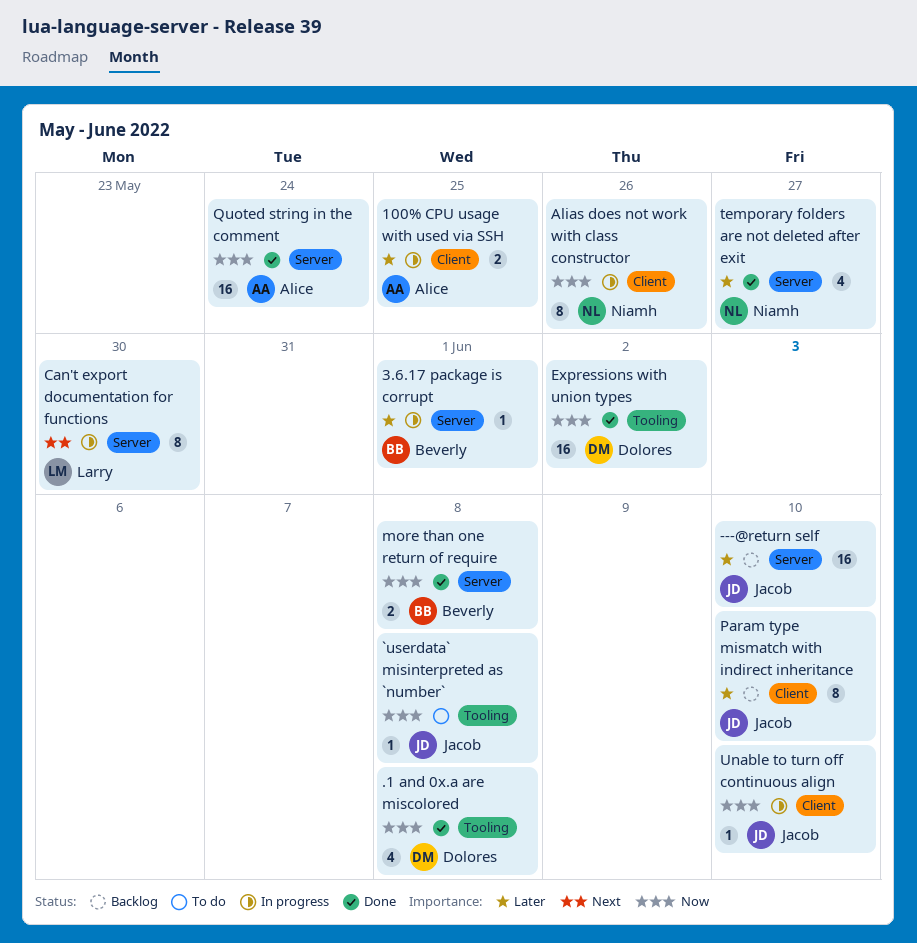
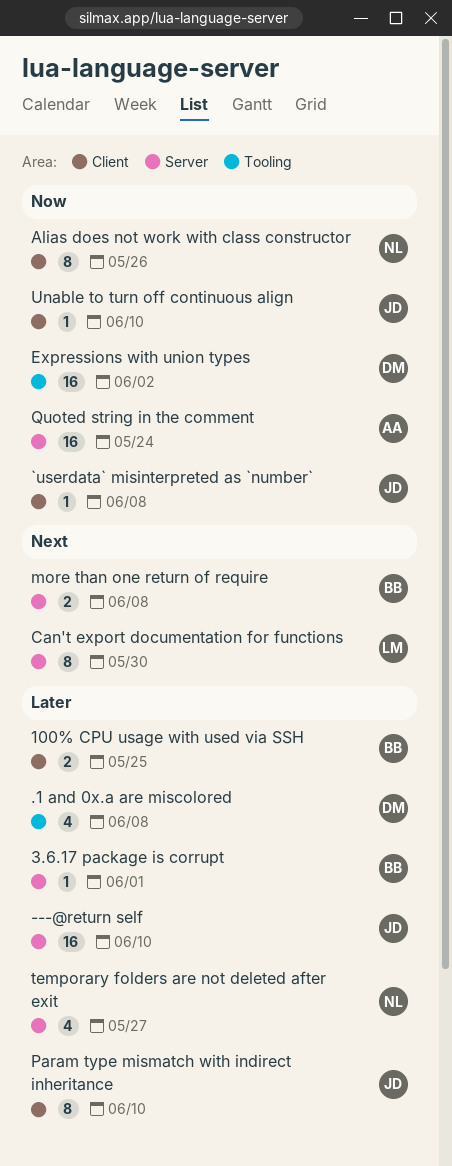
.1 and 0x.a are miscolored, priority: Now -> Later
100% CPU usage with used via SSH, owner: Alice -> Beverly
`userdata` misinterpreted as `number`, label: Tooling -> Client
more than one return of require, priority: Now -> Next

